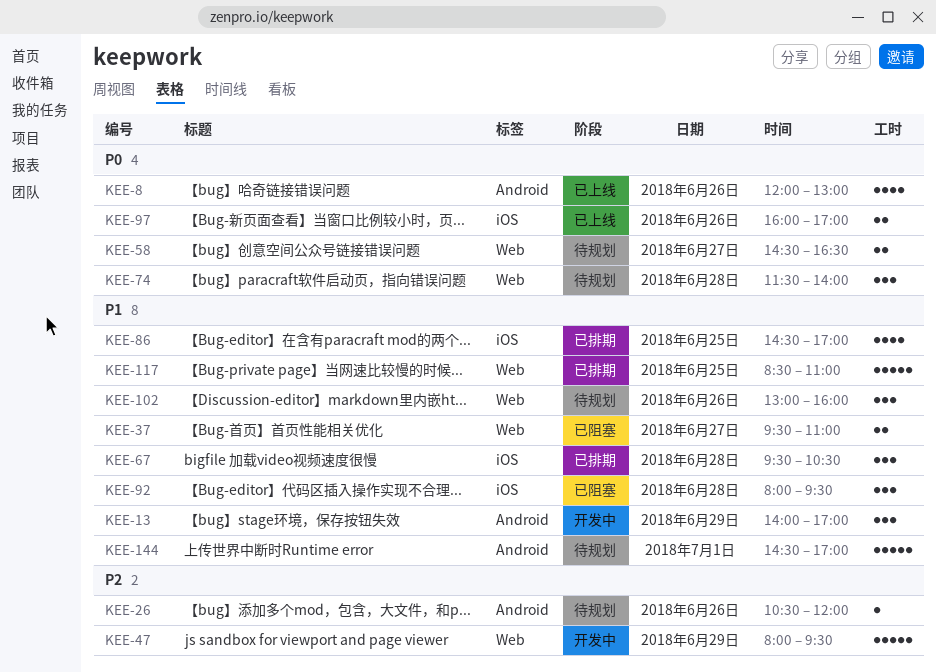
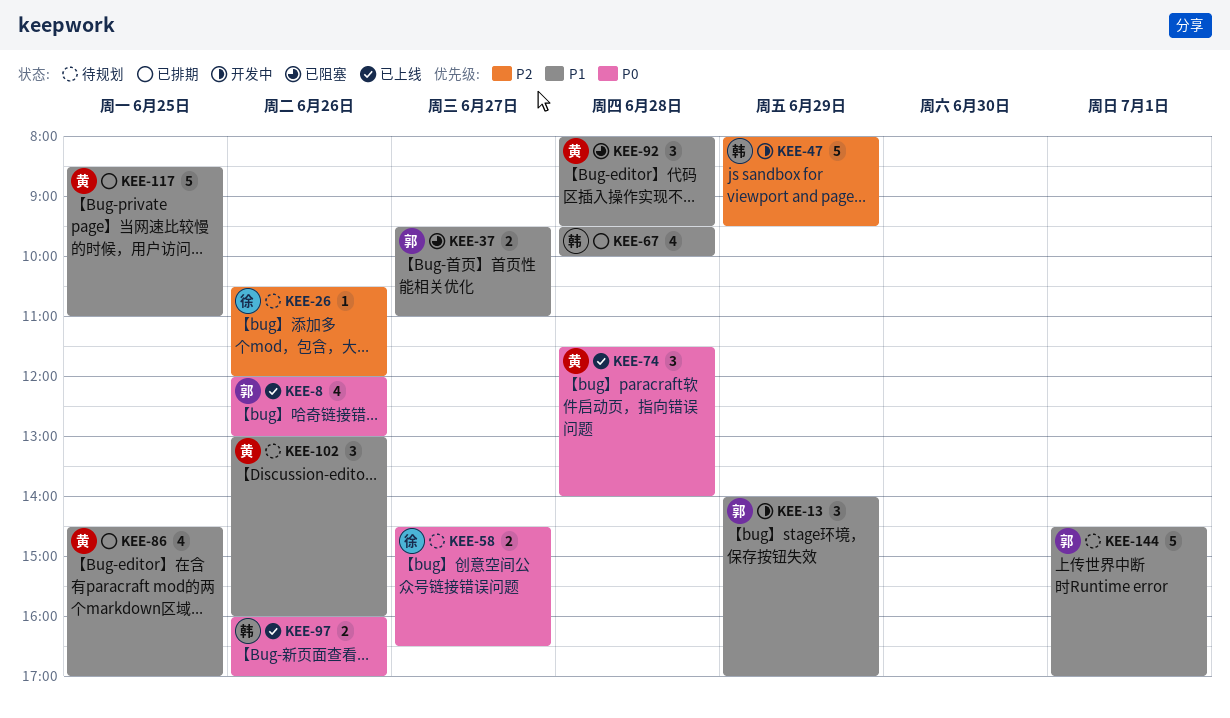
KEE-67, estimate: 3 -> 4
KEE-67, ends: 10:30 -> 10:00
KEE-74, status: 待规划 -> 已上线

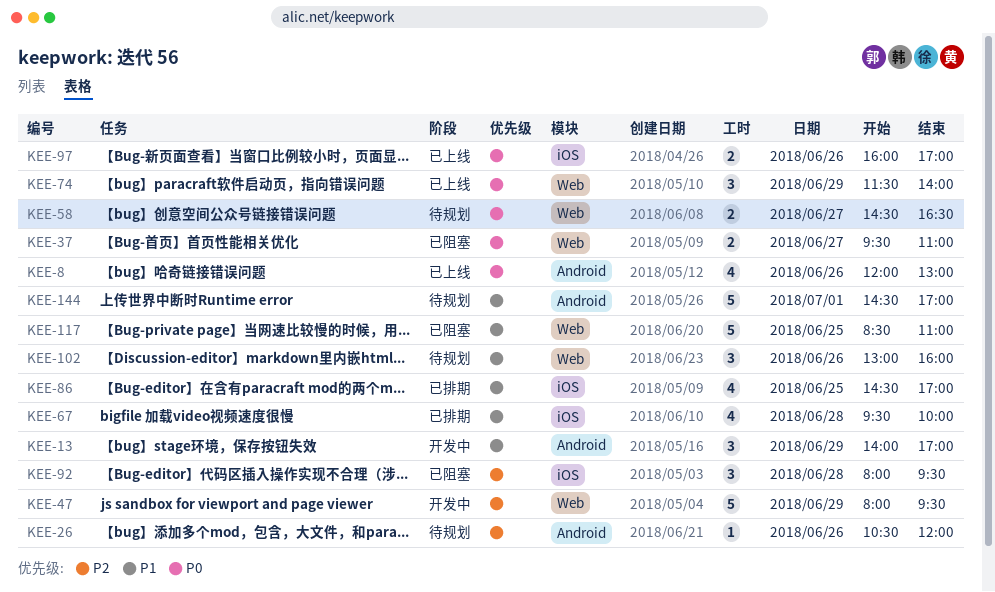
KEE-37, priority: P1 -> P0
KEE-74, day: Jun 28 -> Jun 29
KEE-92, priority: P1 -> P2
KEE-117, status: 已排期 -> 已阻塞

